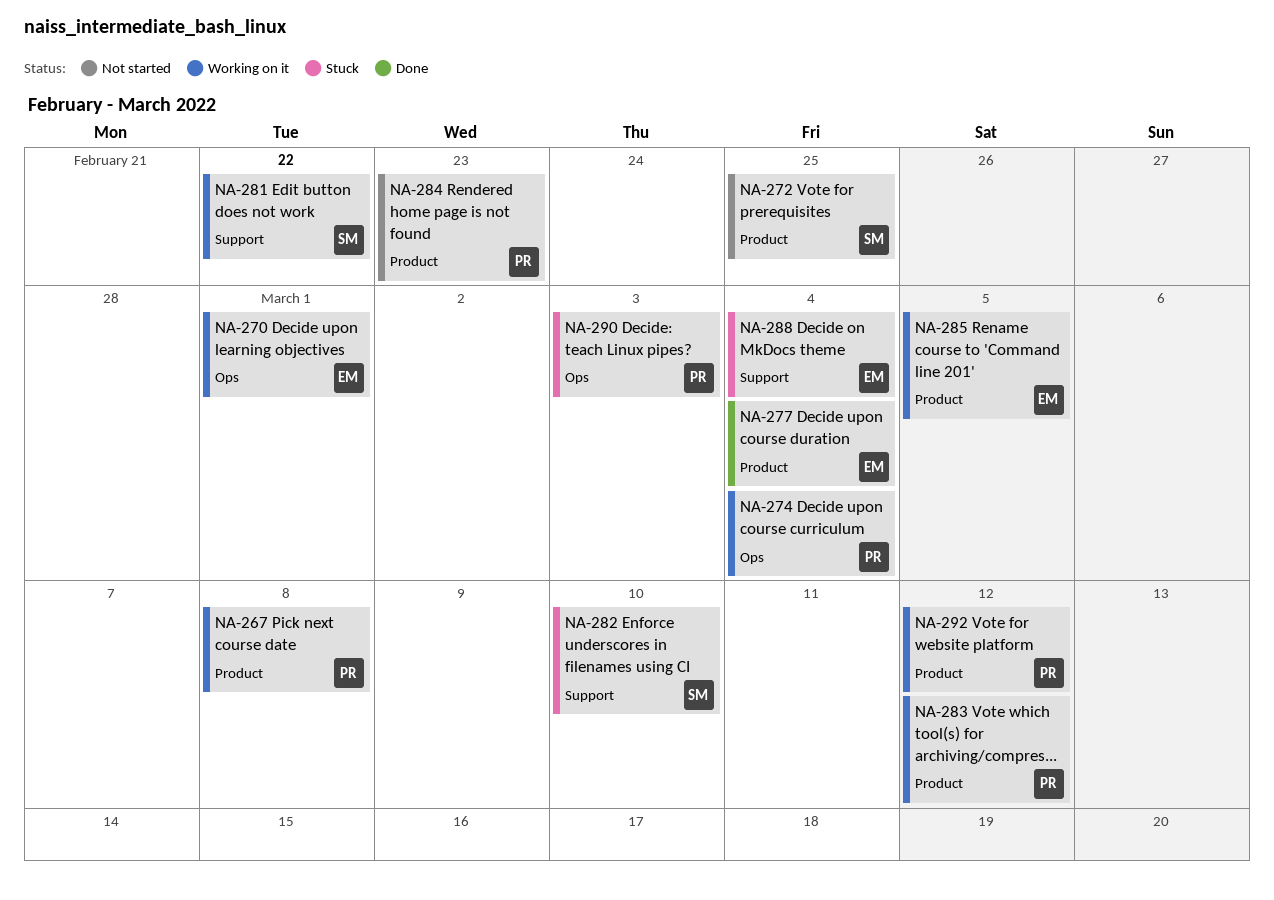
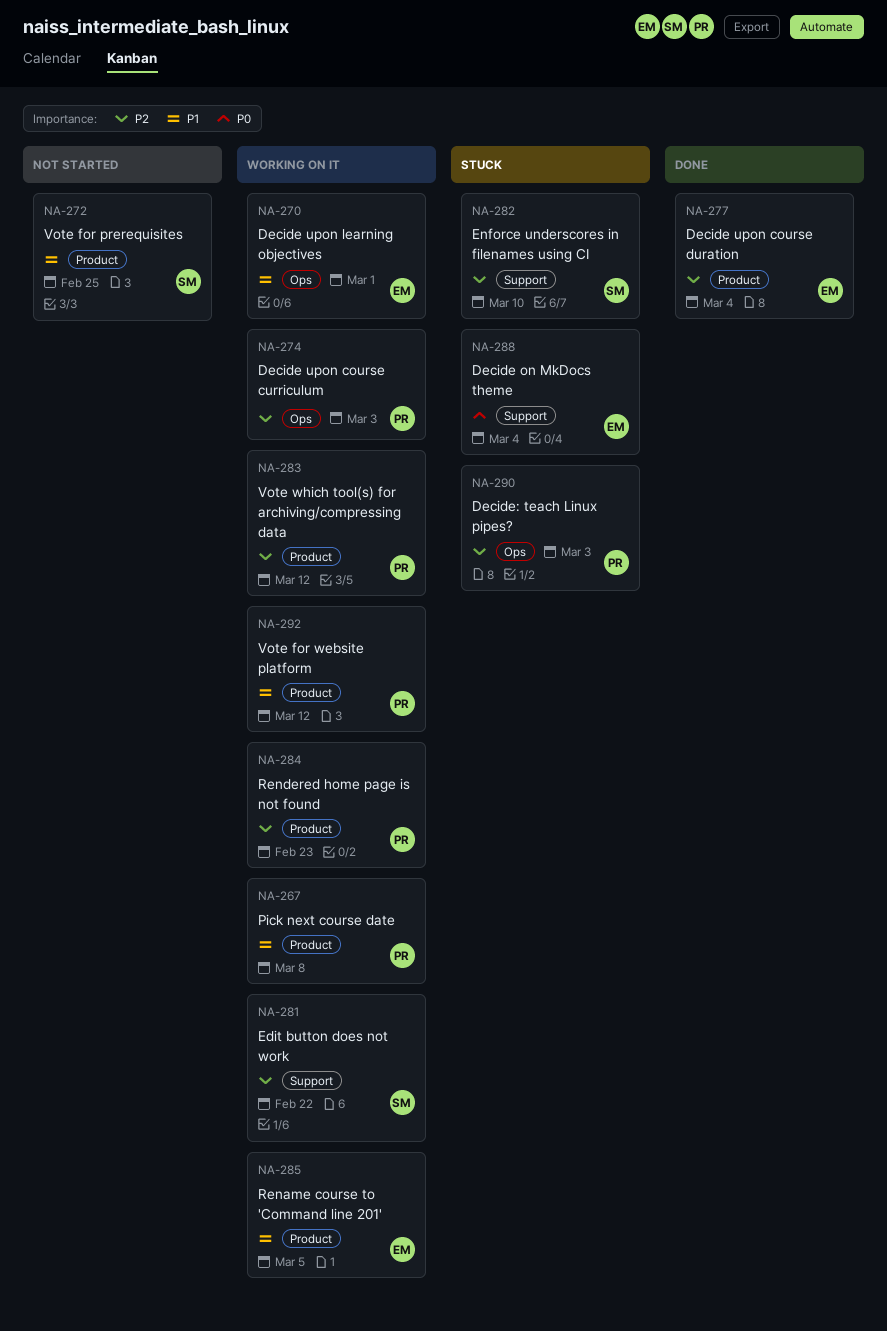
NA-274, due: Mar 4 -> Mar 3
NA-284, status: Not started -> Working on it

